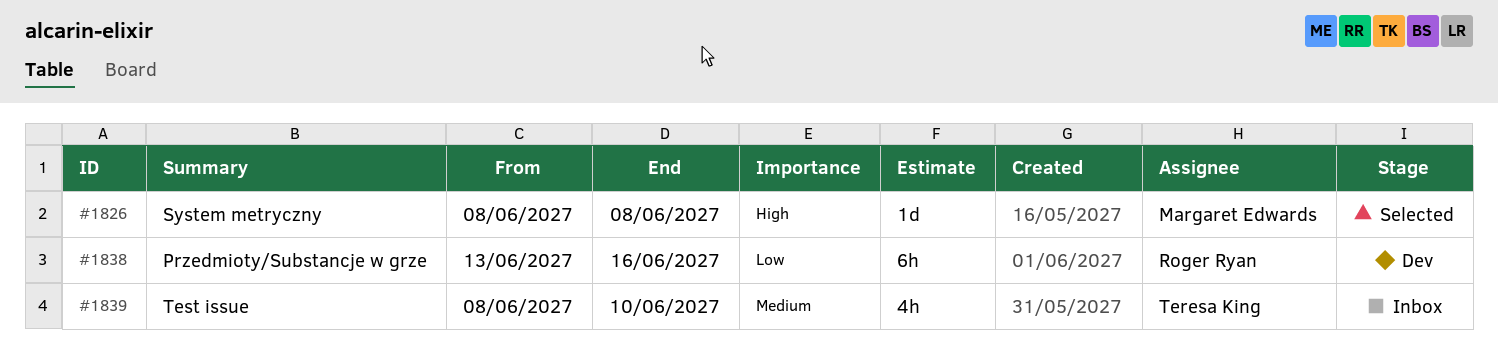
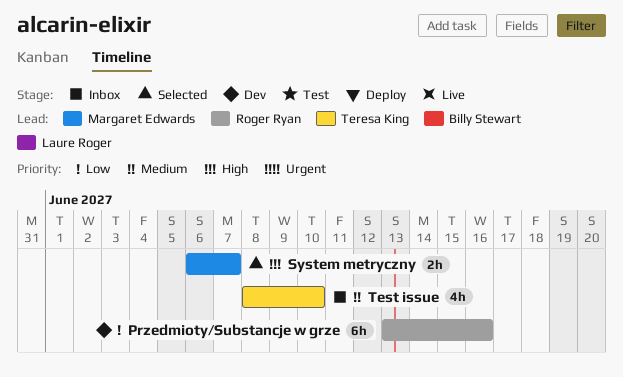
System metryczny, estimate: 1d -> 2h
System metryczny, start: Jun 8 -> Jun 6
System metryczny, due: Jun 8 -> Jun 7

